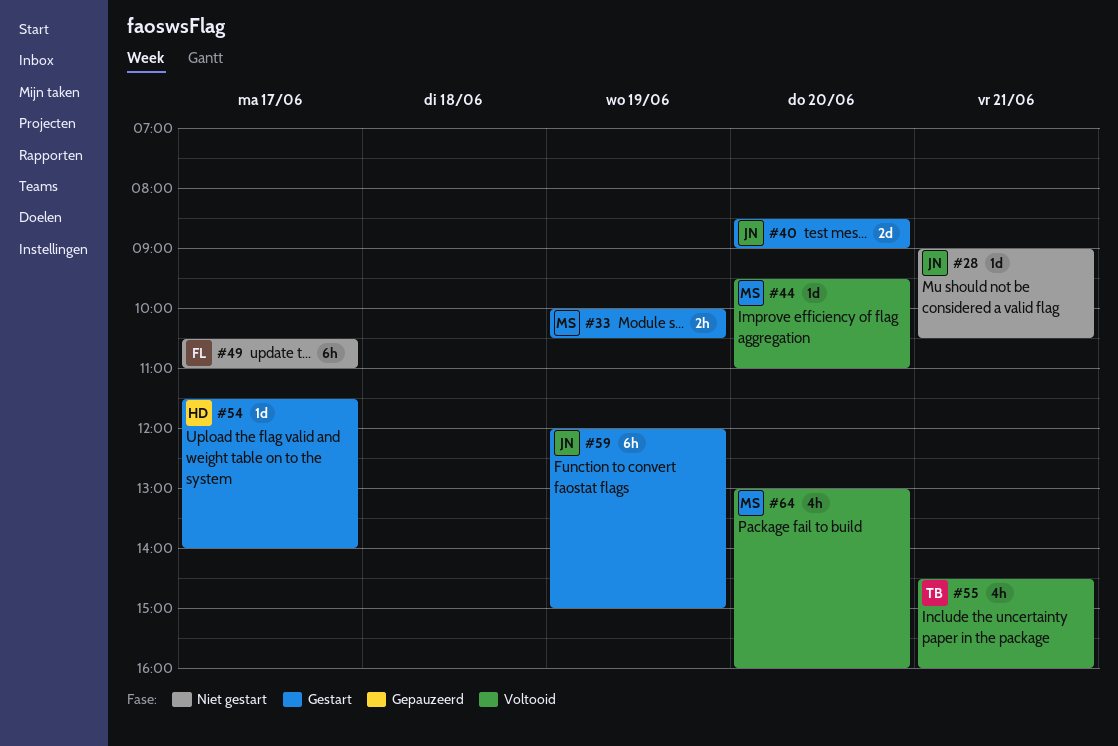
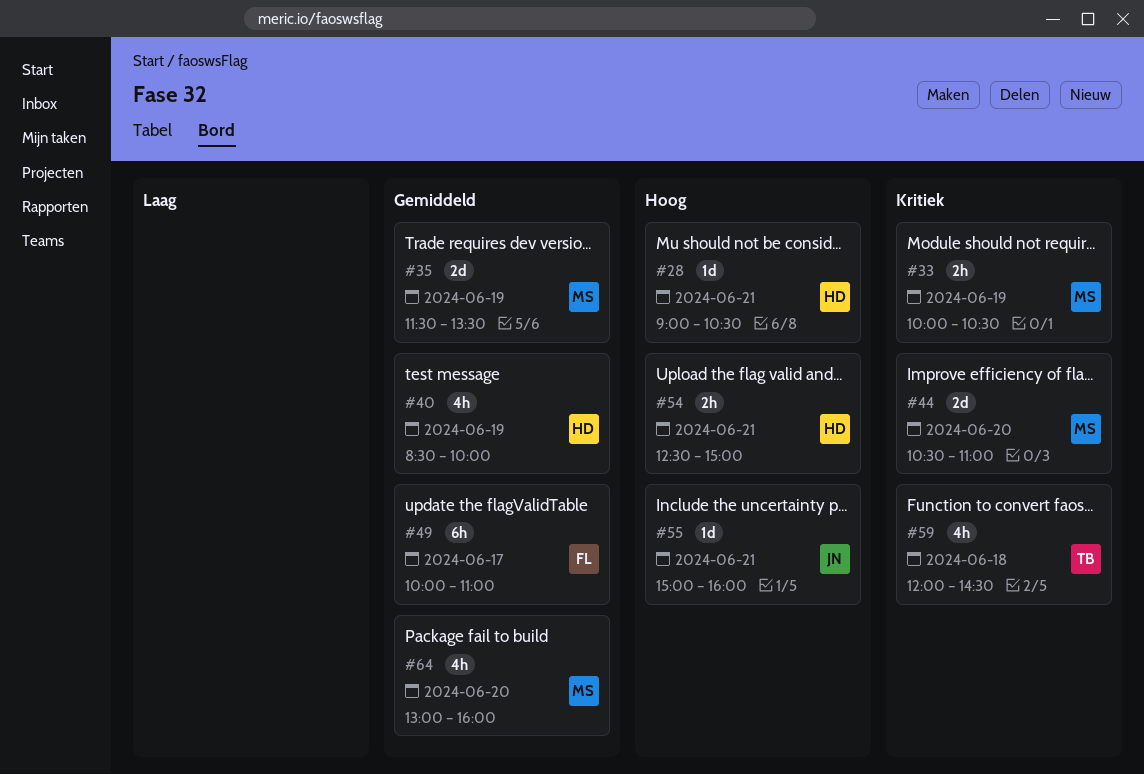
#28, owner: JN -> HD
#35: none -> present
#40, owner: JN -> HD
#40, estimate: 2d -> 4h
#40, day: Jun 20 -> Jun 19
#40, ends: 09:00 -> 10:00
#44, estimate: 1d -> 2d
#44, begins: 09:30 -> 10:30
#49, begins: 10:30 -> 10:00
#54, estimate: 1d -> 2h
#54, day: Jun 17 -> Jun 21
#54, begins: 11:30 -> 12:30
#54, ends: 14:00 -> 15:00
#55, owner: TB -> JN
#55, estimate: 4h -> 1d
#55, begins: 14:30 -> 15:00
#59, owner: JN -> TB
#59, estimate: 6h -> 4h
#59, day: Jun 19 -> Jun 18
#59, ends: 15:00 -> 14:30

